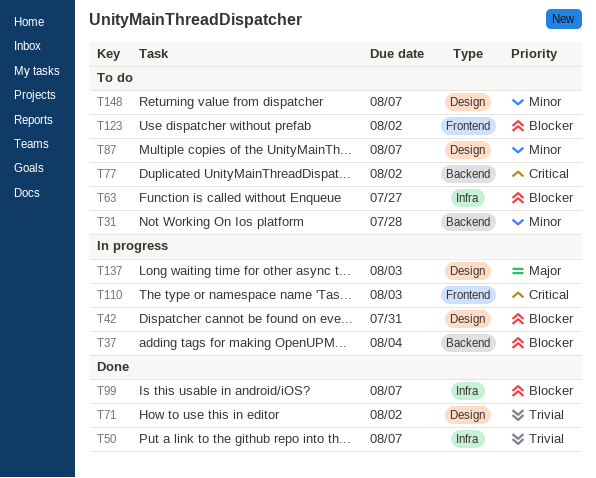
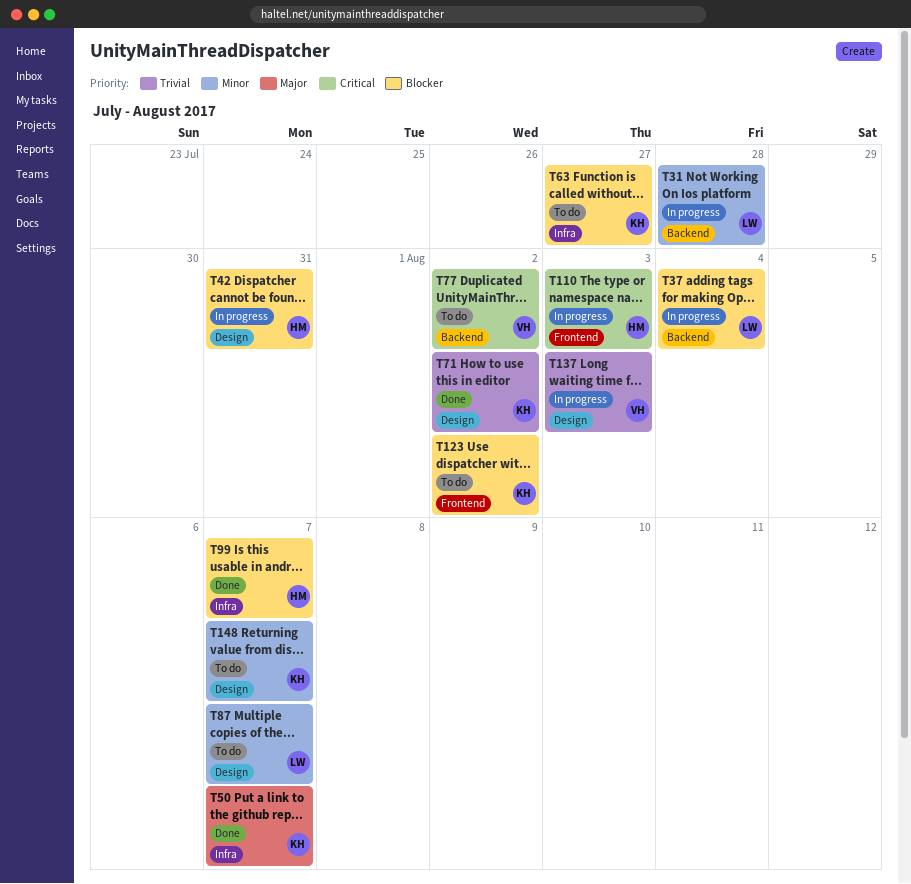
T31, status: To do -> In progress
T50, priority: Trivial -> Major
T137, priority: Major -> Trivial

